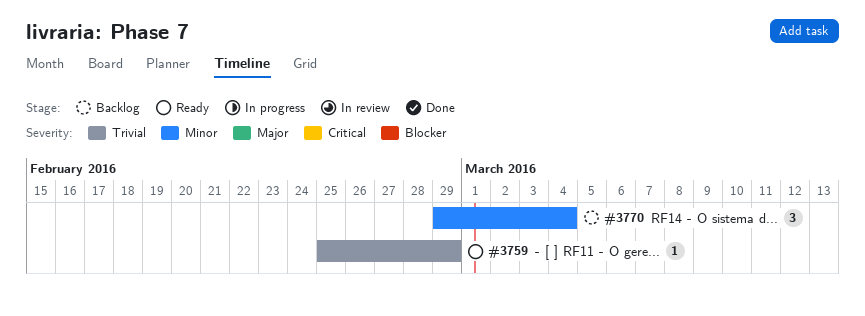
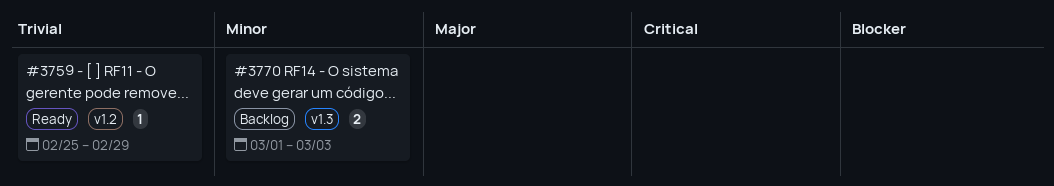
#3770, estimate: 3 -> 2
#3770, start: Feb 29 -> Mar 1
#3770, due: Mar 4 -> Mar 3

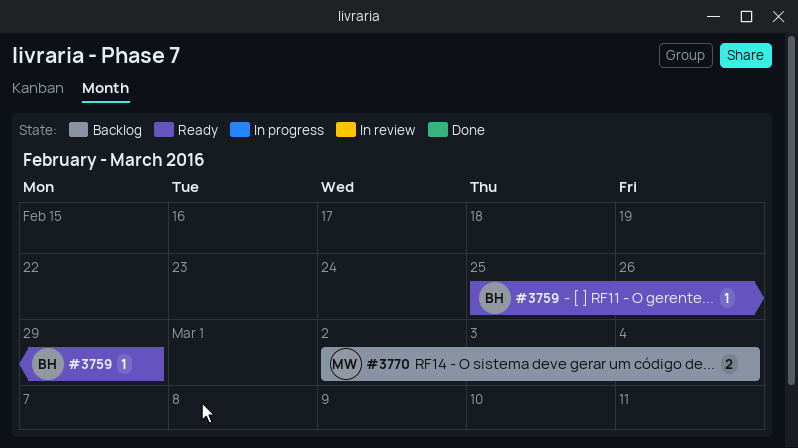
#3770, start: Mar 1 -> Mar 2
#3770, due: Mar 3 -> Mar 4

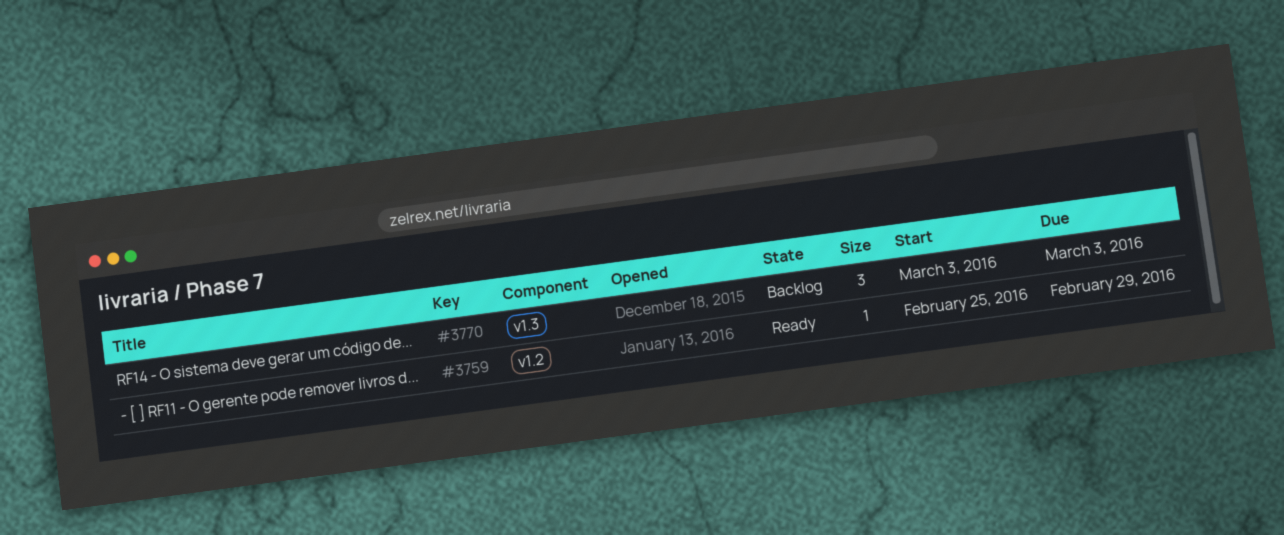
#3770, estimate: 2 -> 3
#3770, start: Mar 2 -> Mar 3
#3770, due: Mar 4 -> Mar 3

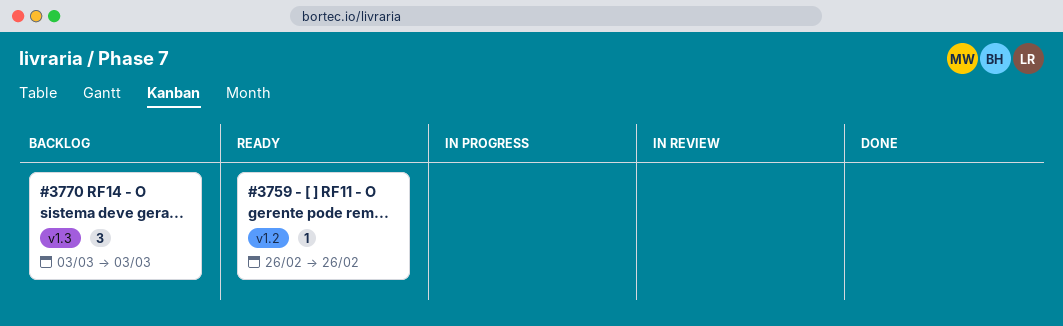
#3759, start: Feb 25 -> Feb 26
#3759, due: Feb 29 -> Feb 26

